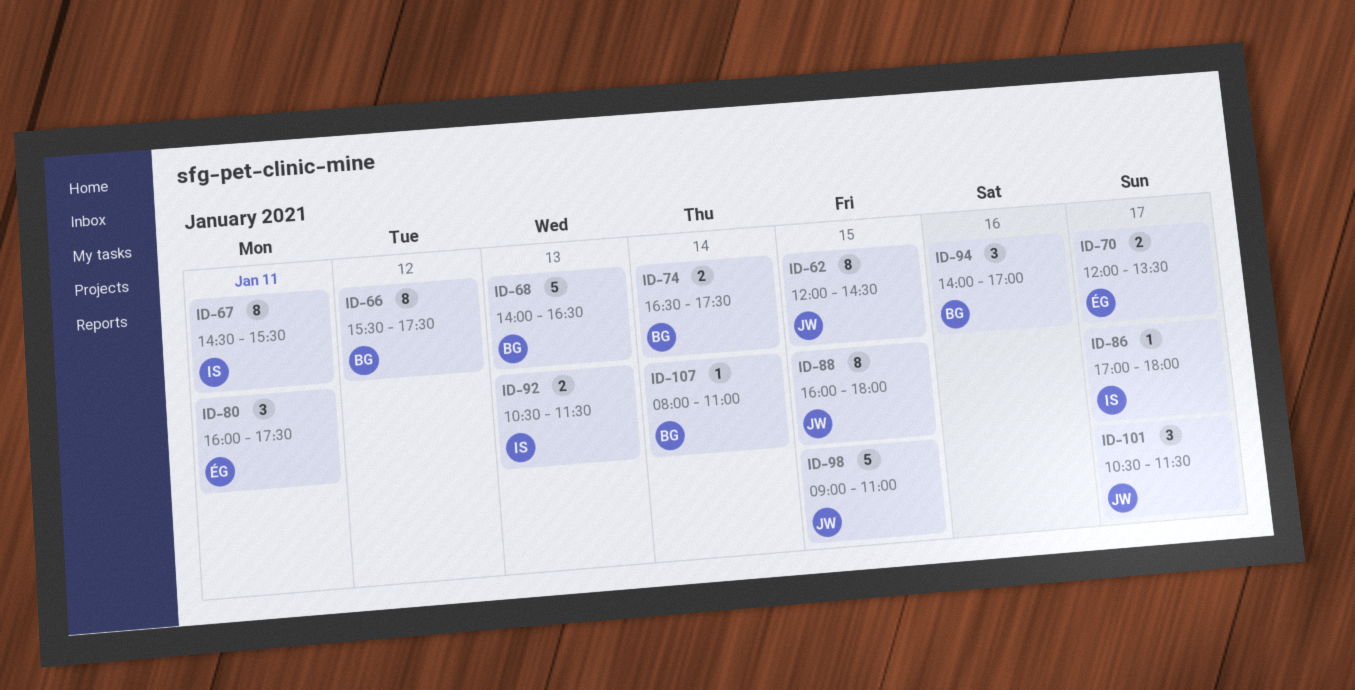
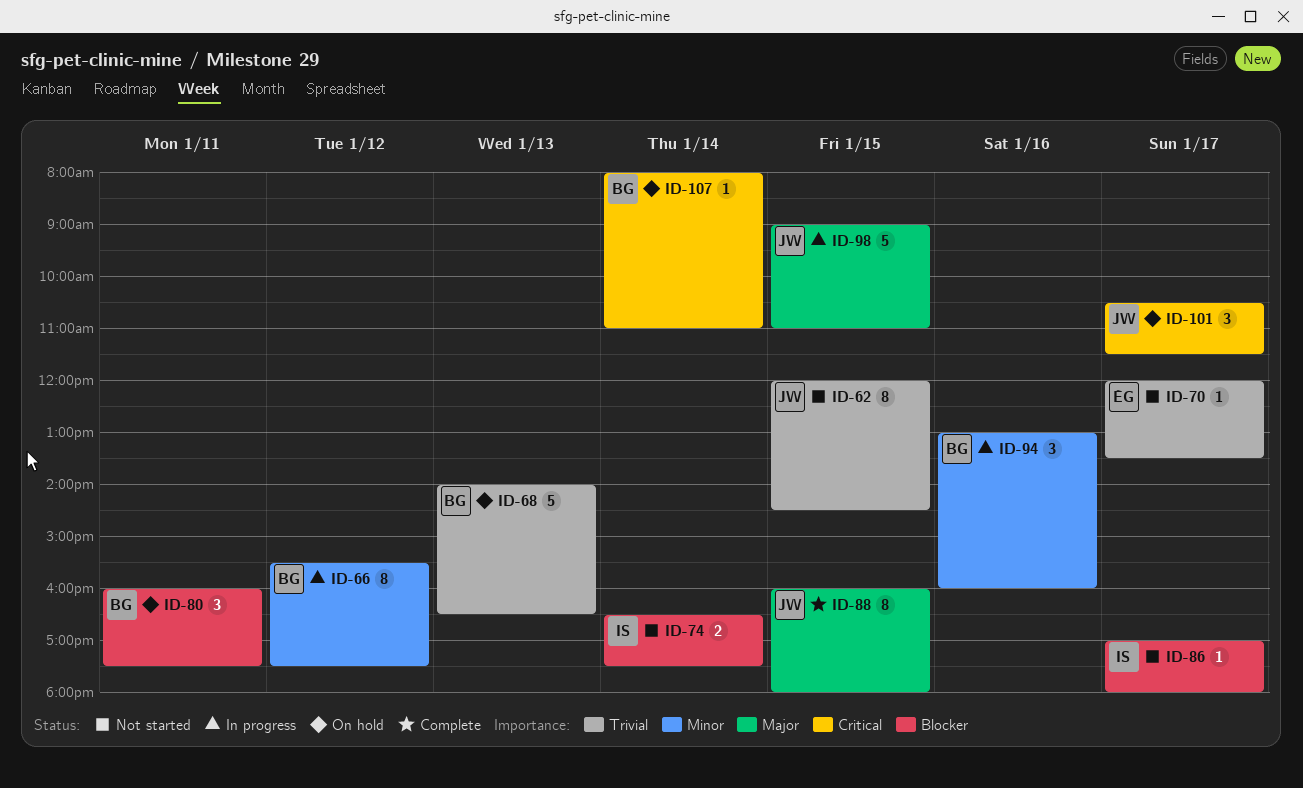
ID-67: present -> none
ID-70, estimate: 2 -> 1
ID-74, owner: BG -> IS
ID-80, owner: ÉG -> BG
ID-92: present -> none
ID-94, begins: 14:00 -> 13:00
ID-94, ends: 17:00 -> 16:00

